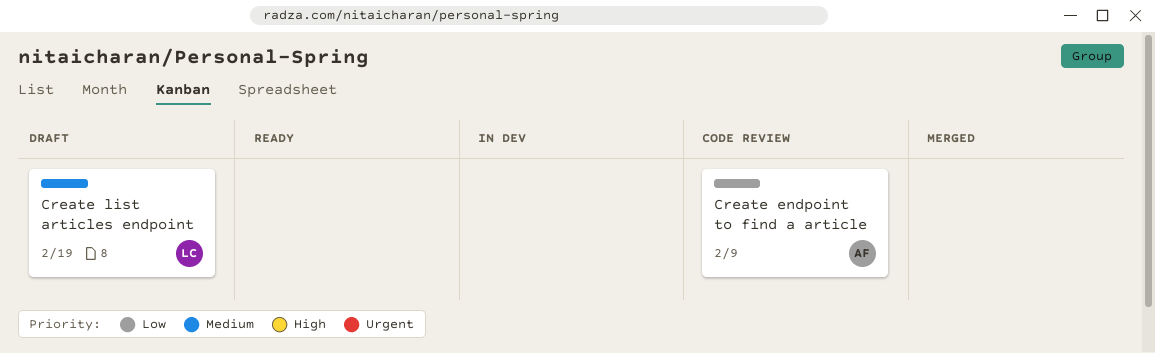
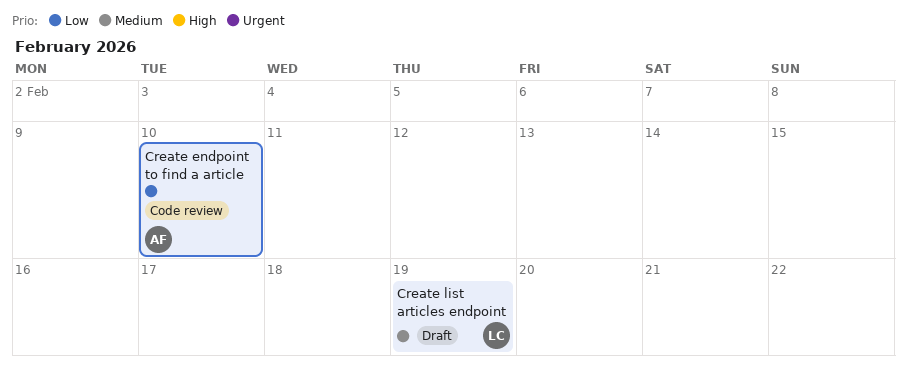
Create endpoint to find a article, due: Feb 9 -> Feb 10

